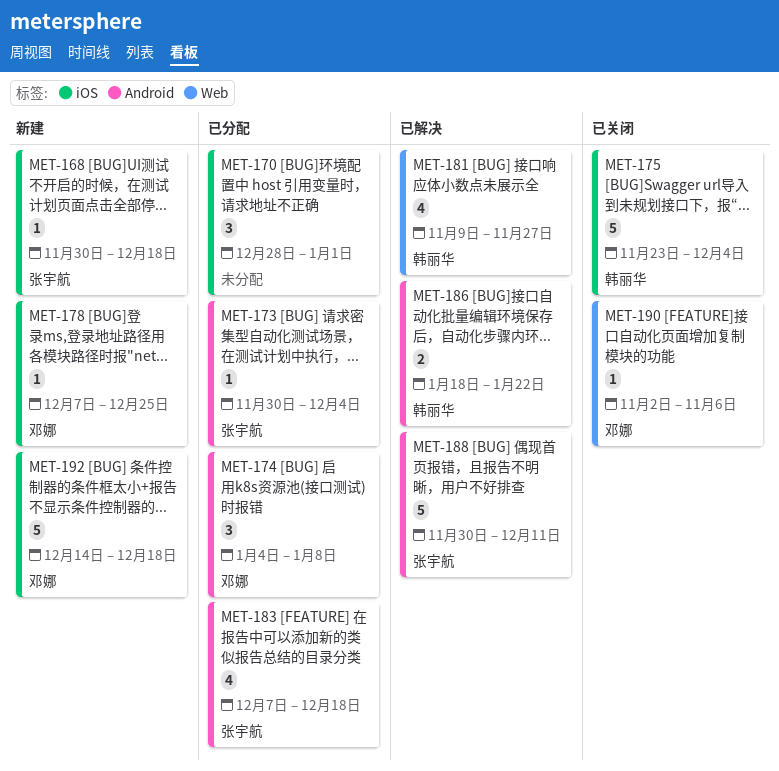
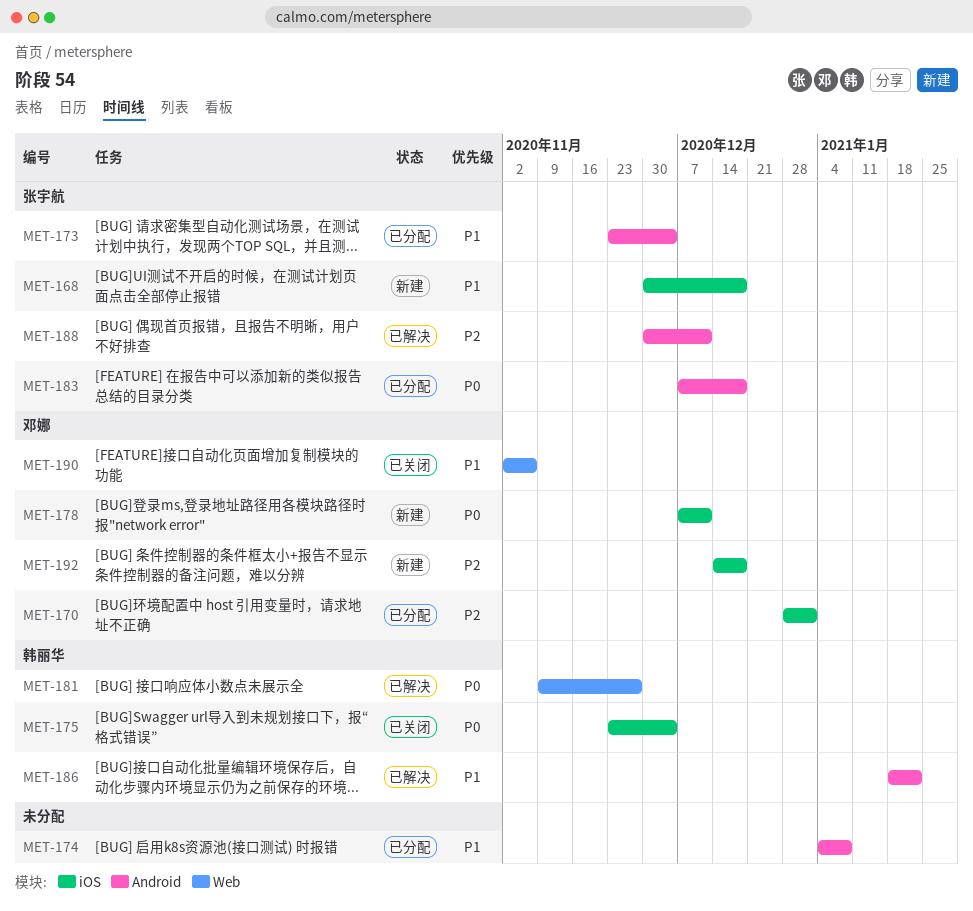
MET-170, owner: none -> 邓娜
MET-173, start: Nov 30 -> Nov 23
MET-174, owner: 邓娜 -> none
MET-178, due: Dec 25 -> Dec 11

